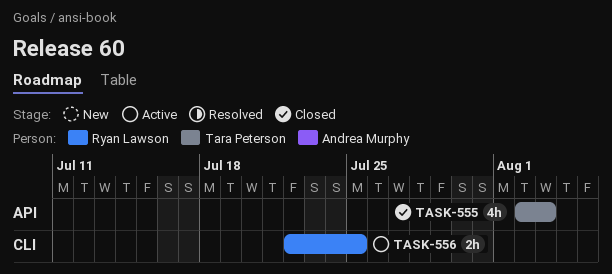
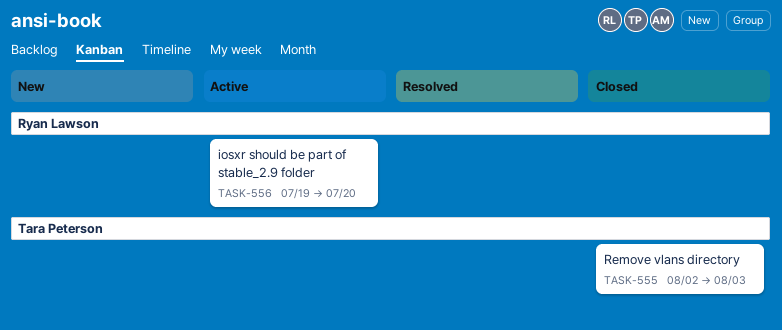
TASK-556, start: Jul 22 -> Jul 19
TASK-556, due: Jul 25 -> Jul 20

